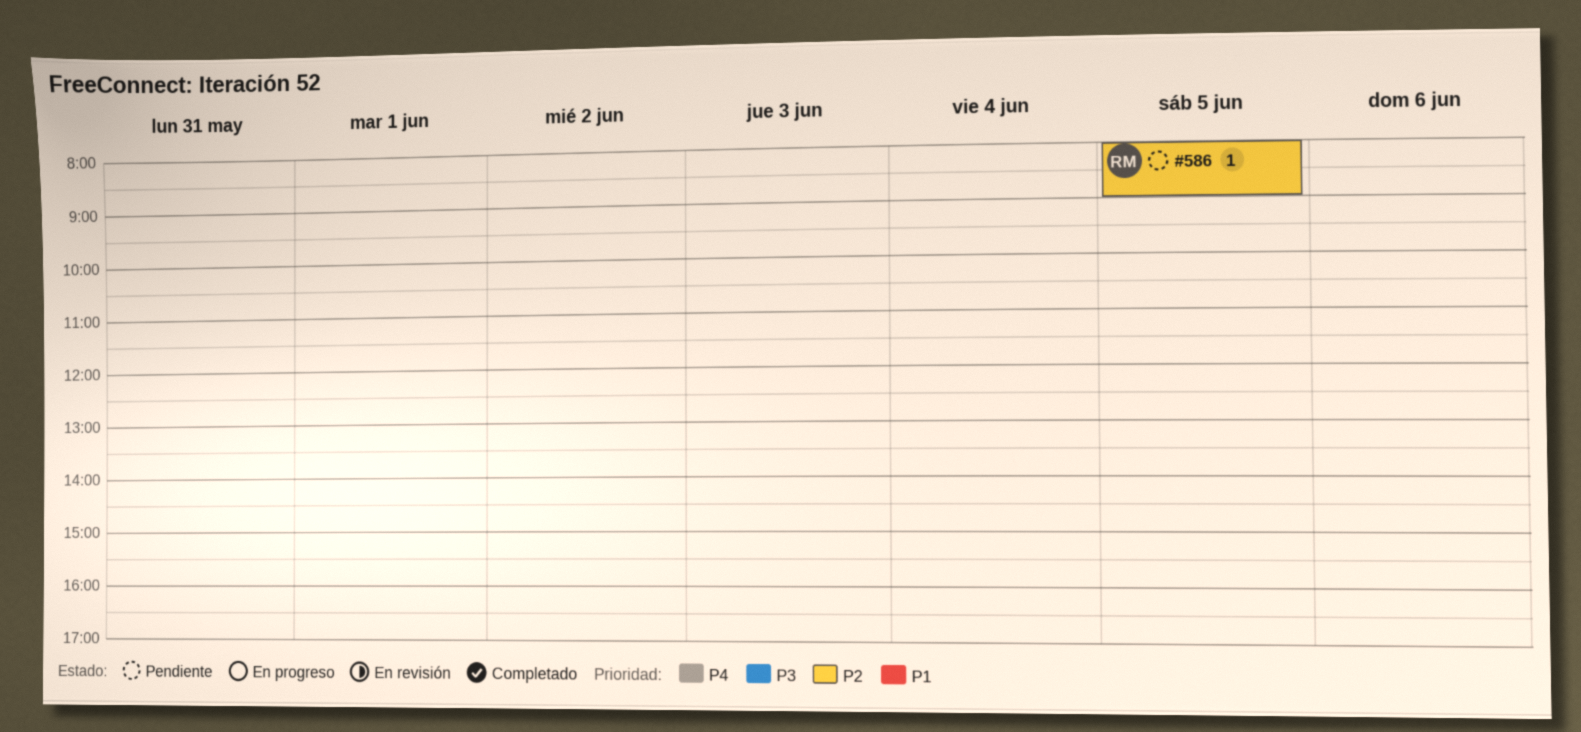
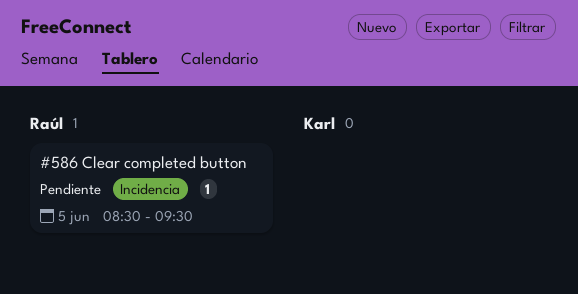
#586, begins: 08:00 -> 08:30
#586, ends: 09:00 -> 09:30

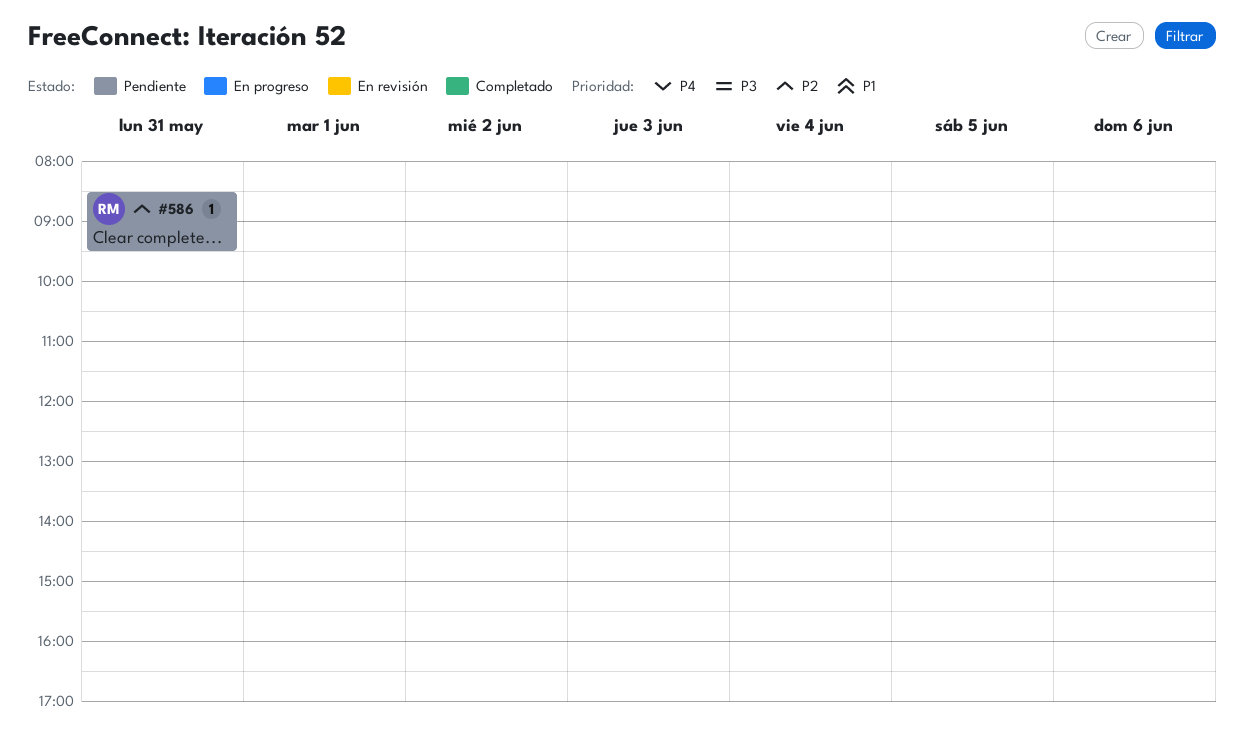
#586, day: Jun 5 -> May 31

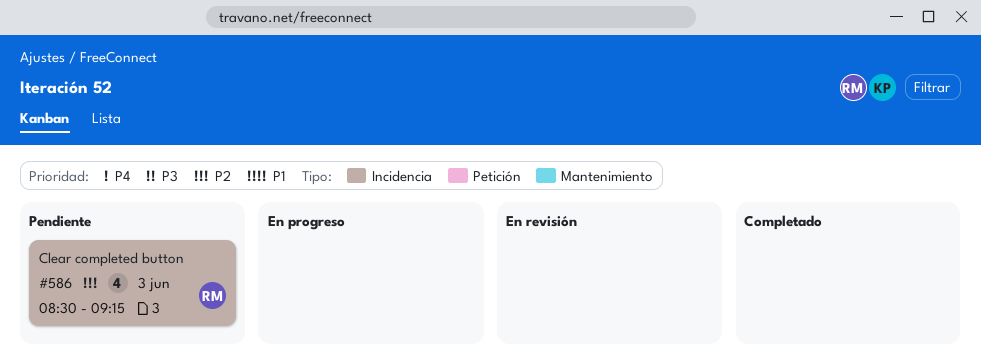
#586, estimate: 1 -> 4
#586, day: May 31 -> Jun 3
#586, ends: 09:30 -> 09:15

